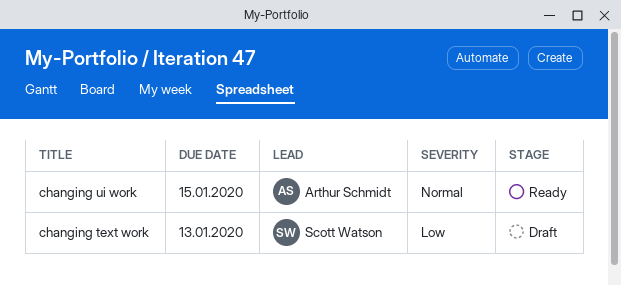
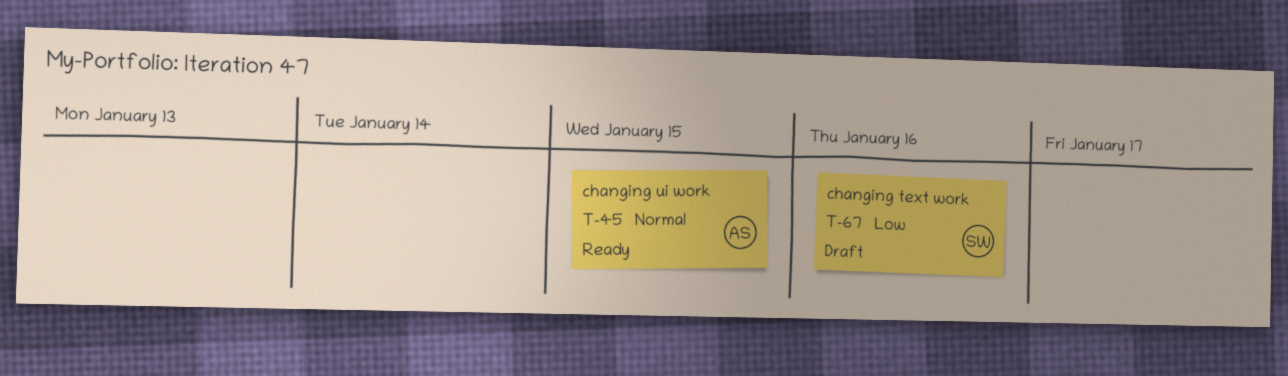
changing text work, due: Jan 13 -> Jan 16

